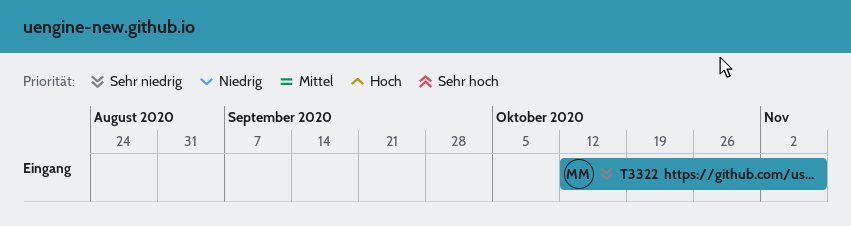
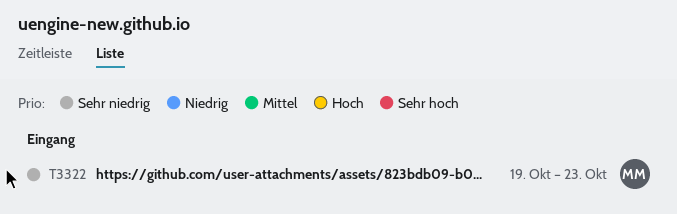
T3322, start: Oct 12 -> Oct 19
T3322, due: Nov 6 -> Oct 23

